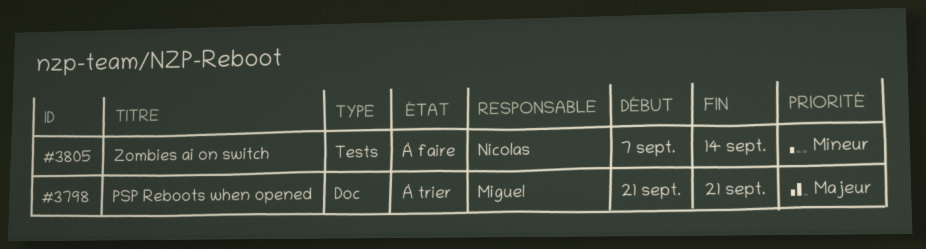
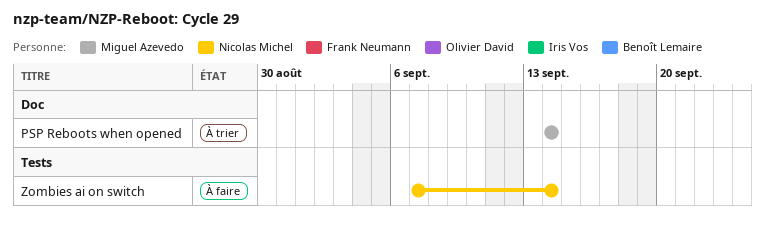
PSP Reboots when opened, start: Sep 21 -> Sep 14
PSP Reboots when opened, due: Sep 21 -> Sep 14

